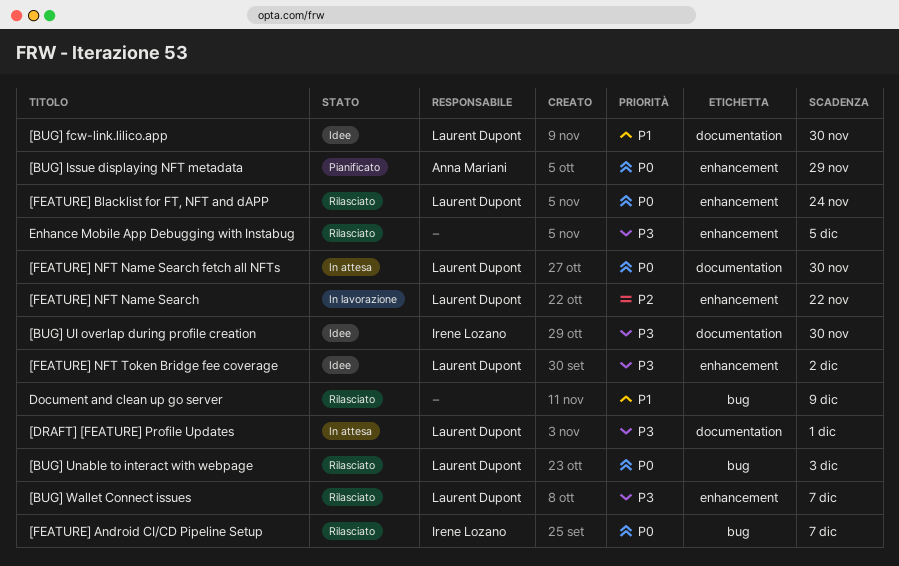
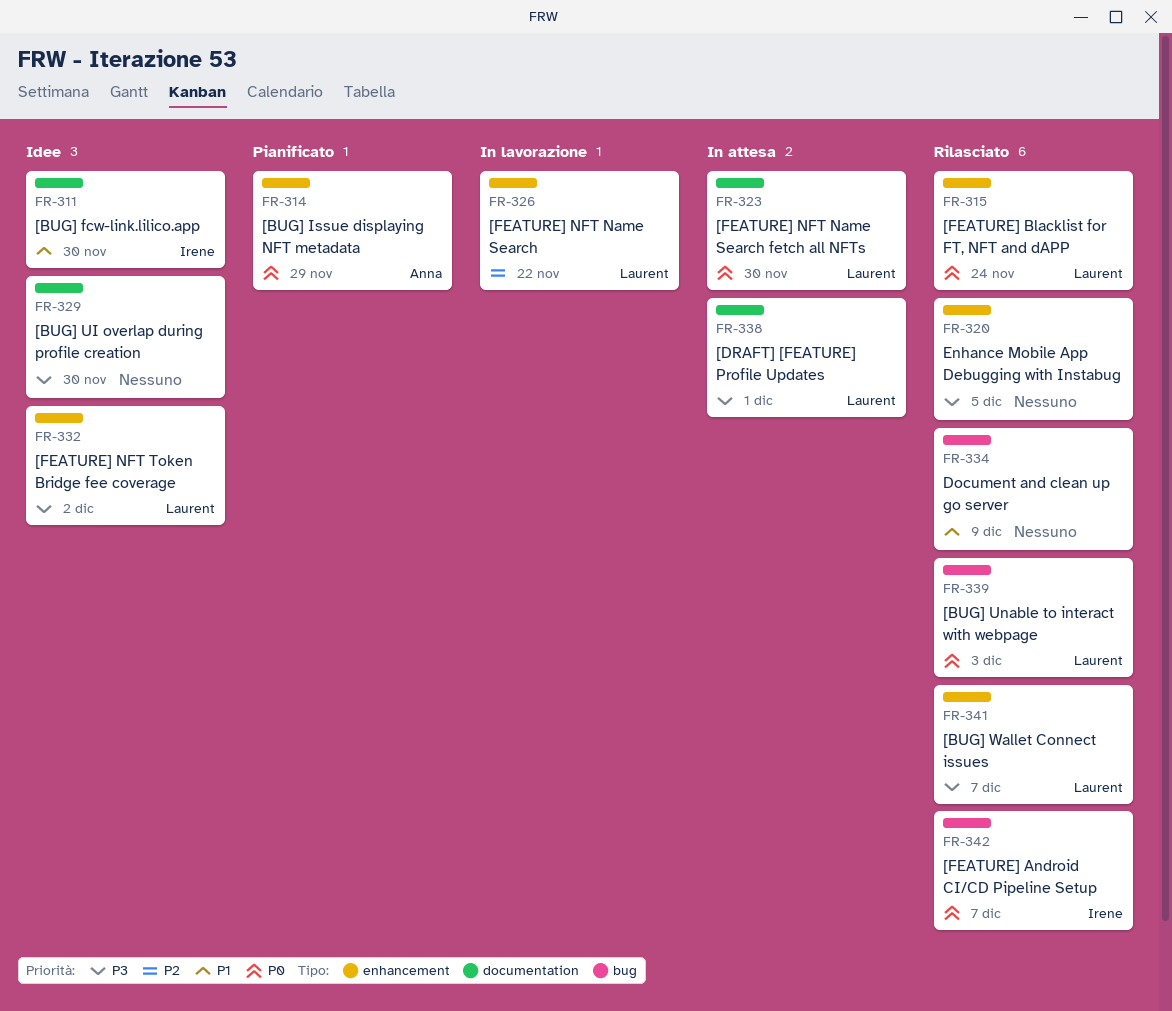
[BUG] fcw-link.lilico.app, owner: Laurent Dupont -> Irene Lozano
[BUG] UI overlap during profile creation, owner: Irene Lozano -> none

